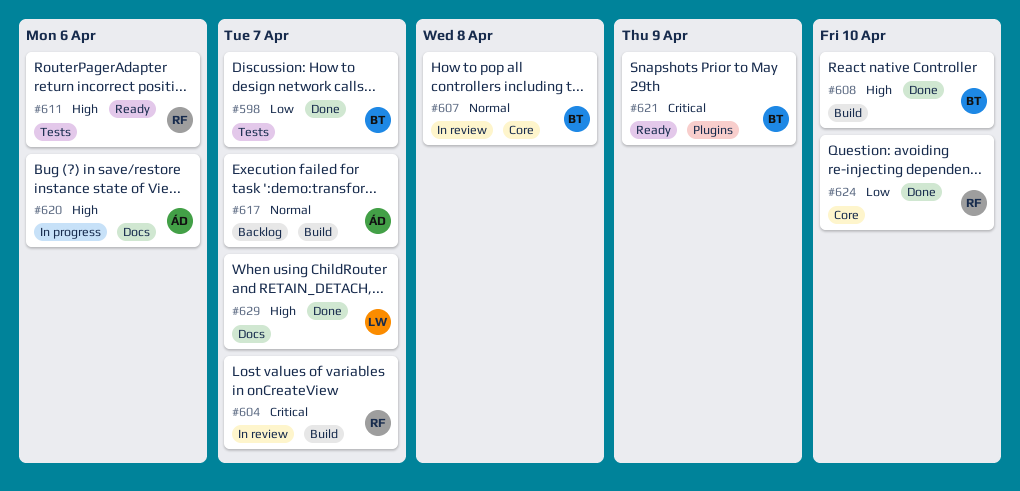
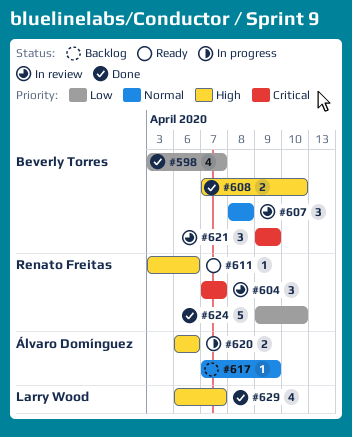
#617, due: Apr 7 -> Apr 9
#621, status: Ready -> In review

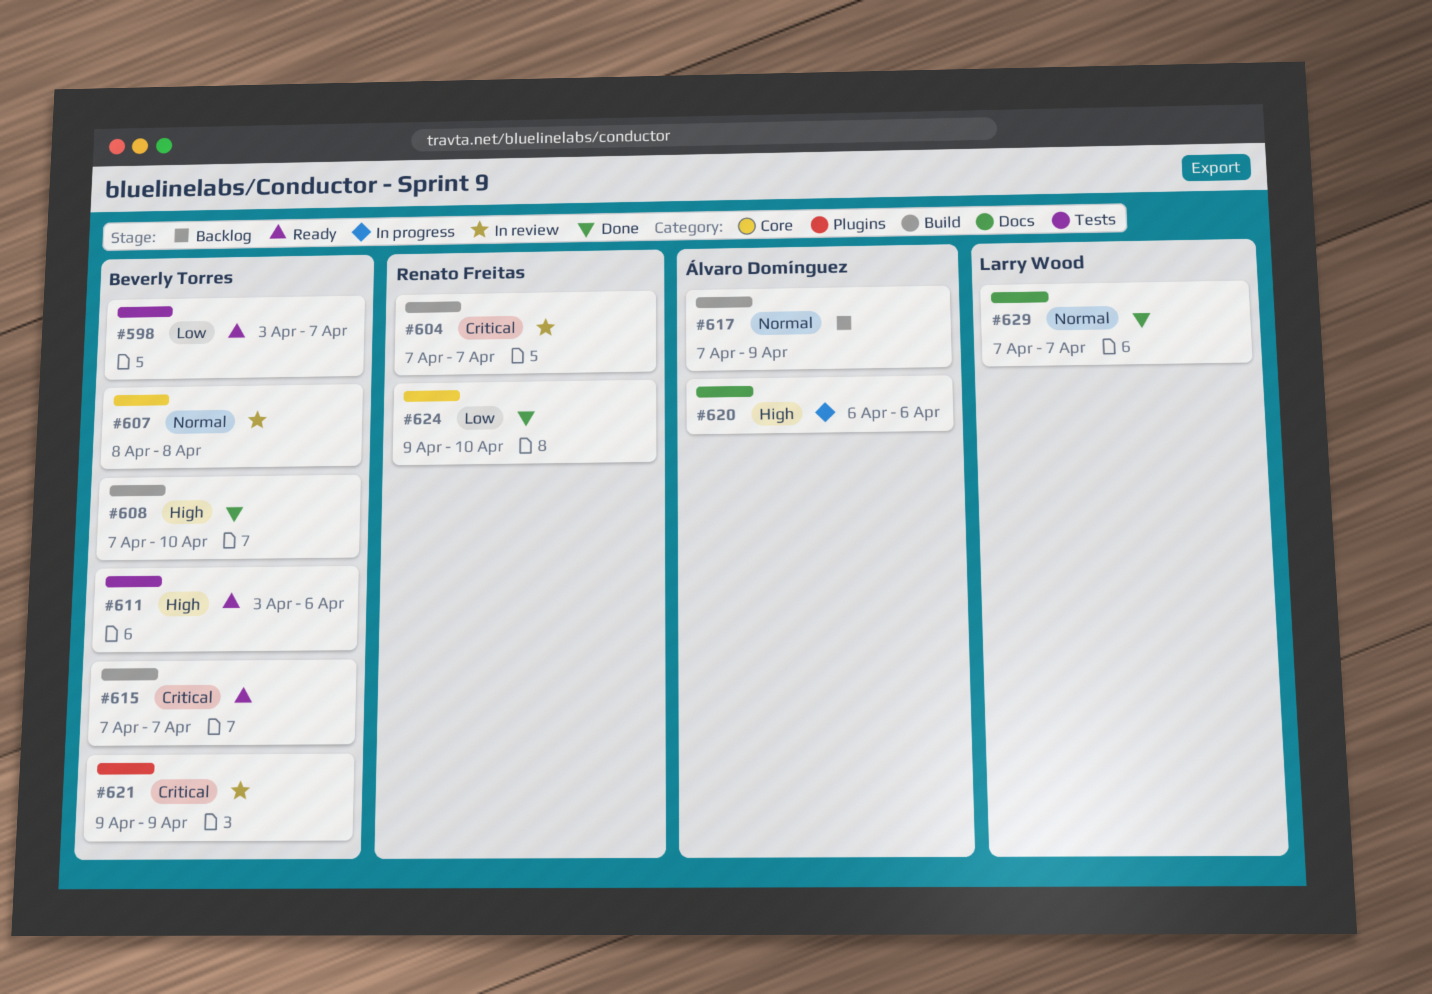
#598, status: Done -> Ready
#611, owner: Renato Freitas -> Beverly Torres
#615: none -> present
#629, priority: High -> Normal
#629, start: Apr 6 -> Apr 7

